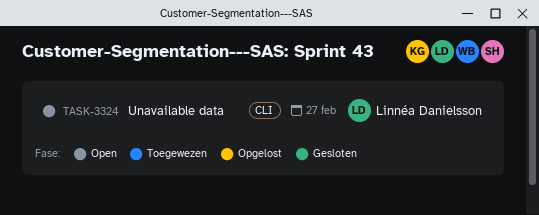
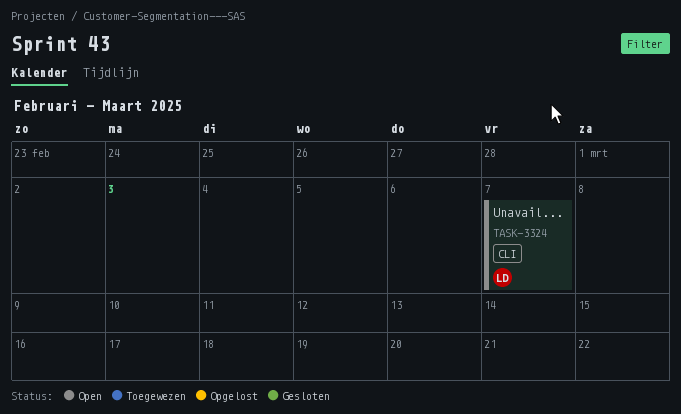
TASK-3324, due: Feb 27 -> Mar 7

